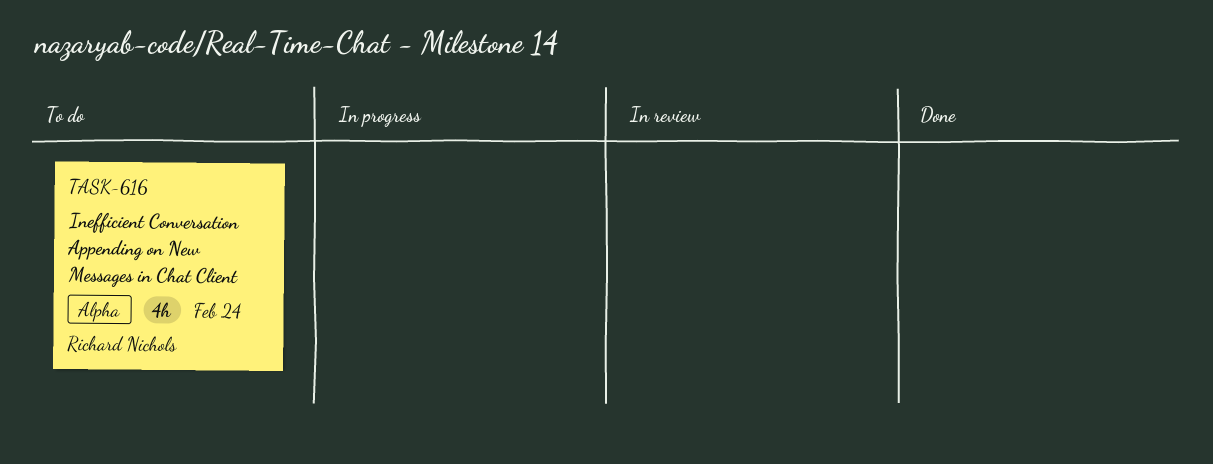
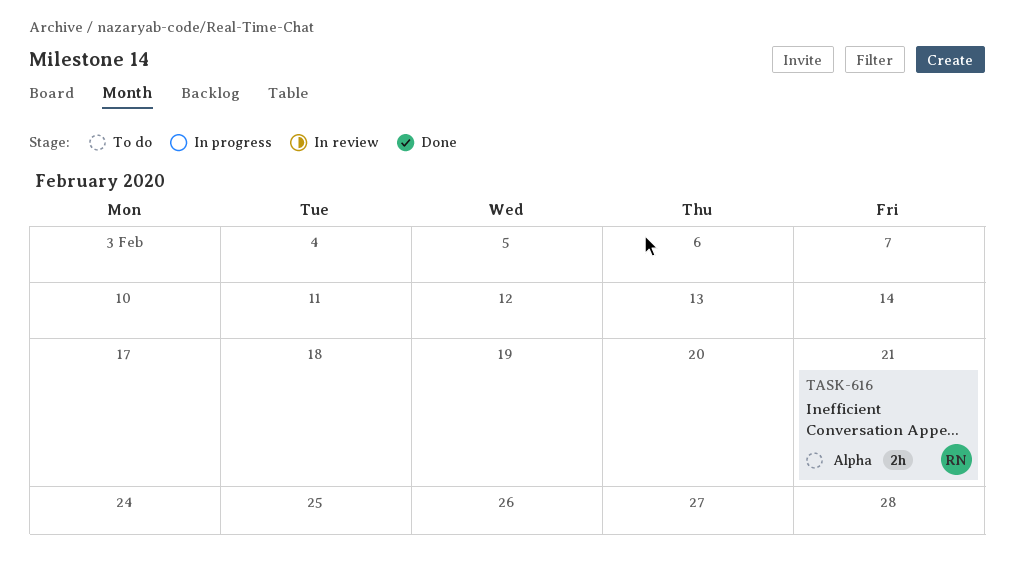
TASK-616, estimate: 4h -> 2h
TASK-616, due: Feb 24 -> Feb 21

